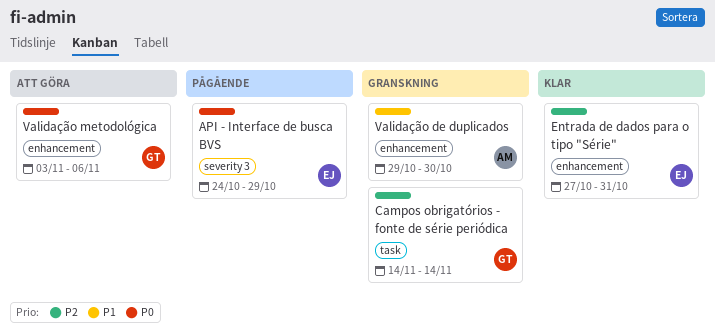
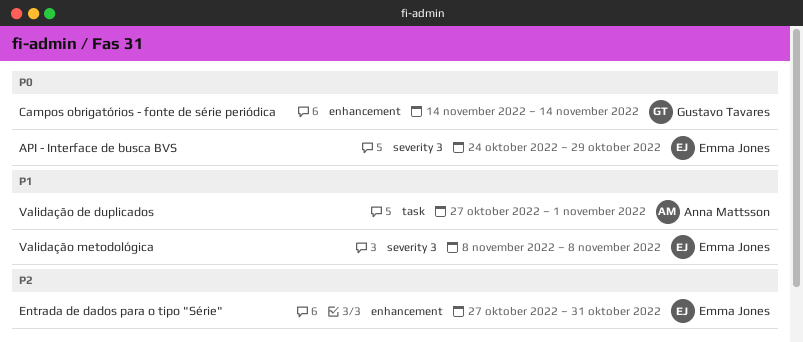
Campos obrigatórios - fonte de série periódica, priority: P2 -> P0
Campos obrigatórios - fonte de série periódica, label: task -> enhancement
Validação de duplicados, label: enhancement -> task
Validação de duplicados, start: Oct 29 -> Oct 27
Validação de duplicados, due: Oct 30 -> Nov 1
Validação metodológica, owner: Gustavo Tavares -> Emma Jones
Validação metodológica, priority: P0 -> P1
Validação metodológica, label: enhancement -> severity 3
Validação metodológica, start: Nov 3 -> Nov 8
Validação metodológica, due: Nov 6 -> Nov 8

